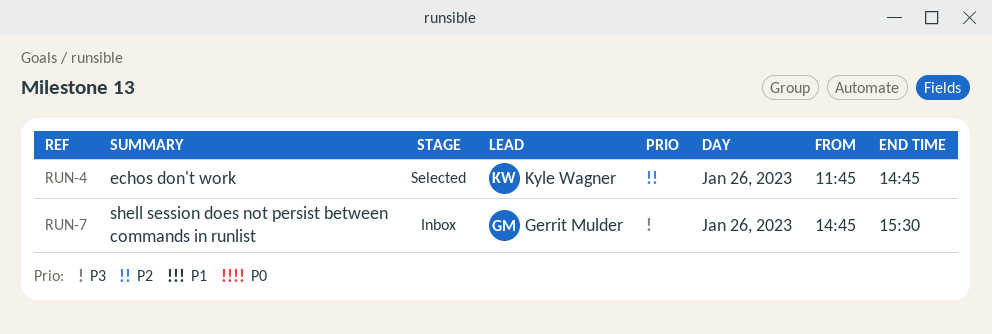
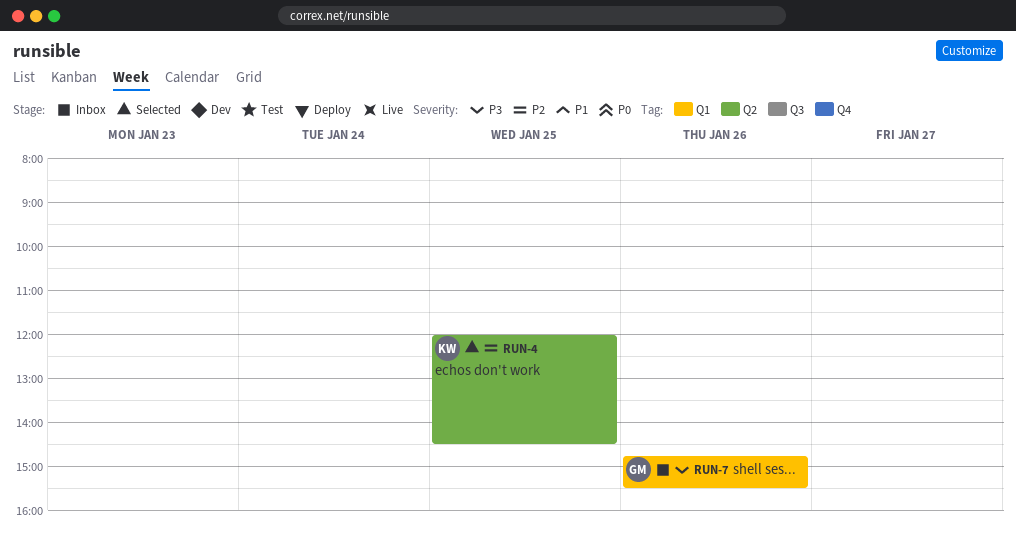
RUN-4, day: Jan 26 -> Jan 25
RUN-4, begins: 11:45 -> 12:00
RUN-4, ends: 14:45 -> 14:30

